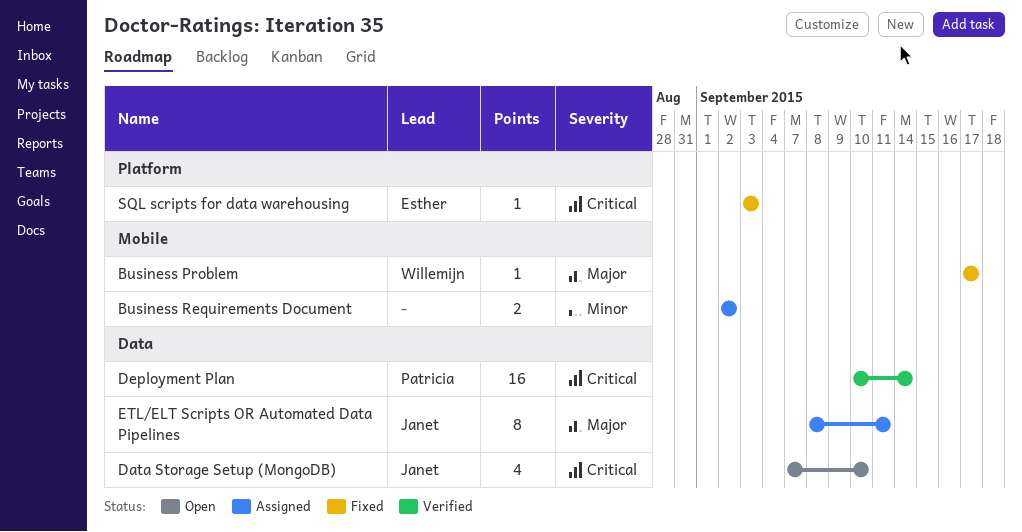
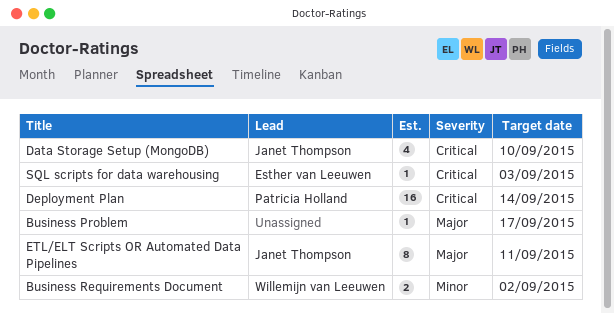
Business Problem, owner: Willemijn van Leeuwen -> none
Business Requirements Document, owner: none -> Willemijn van Leeuwen

